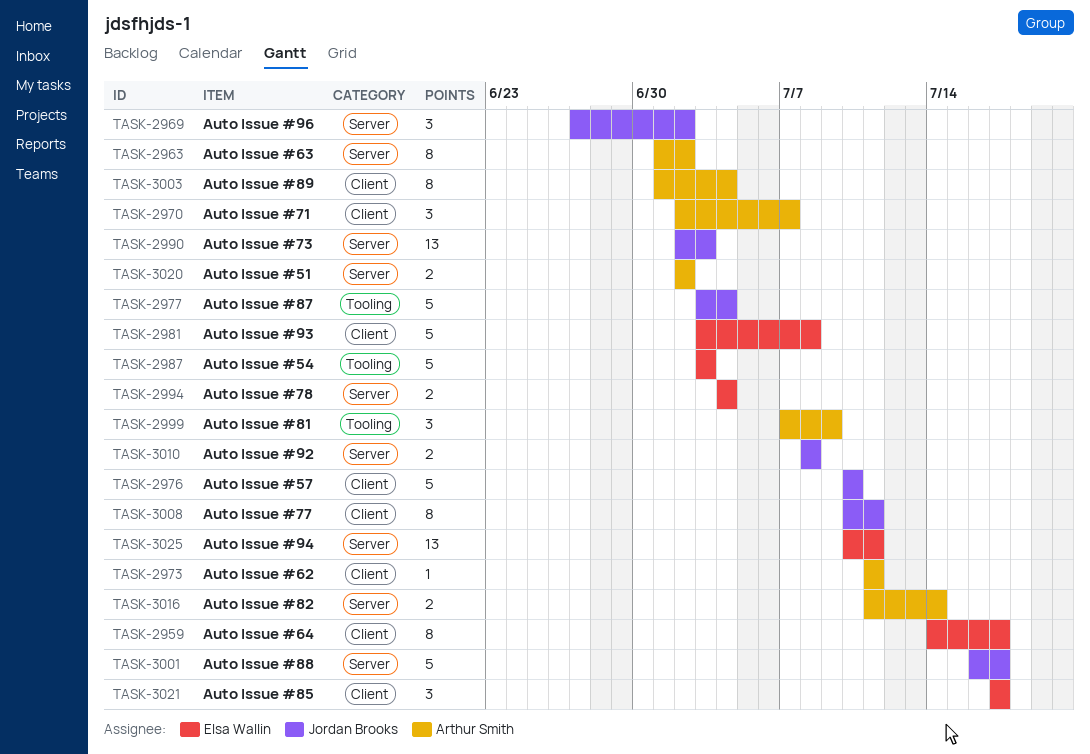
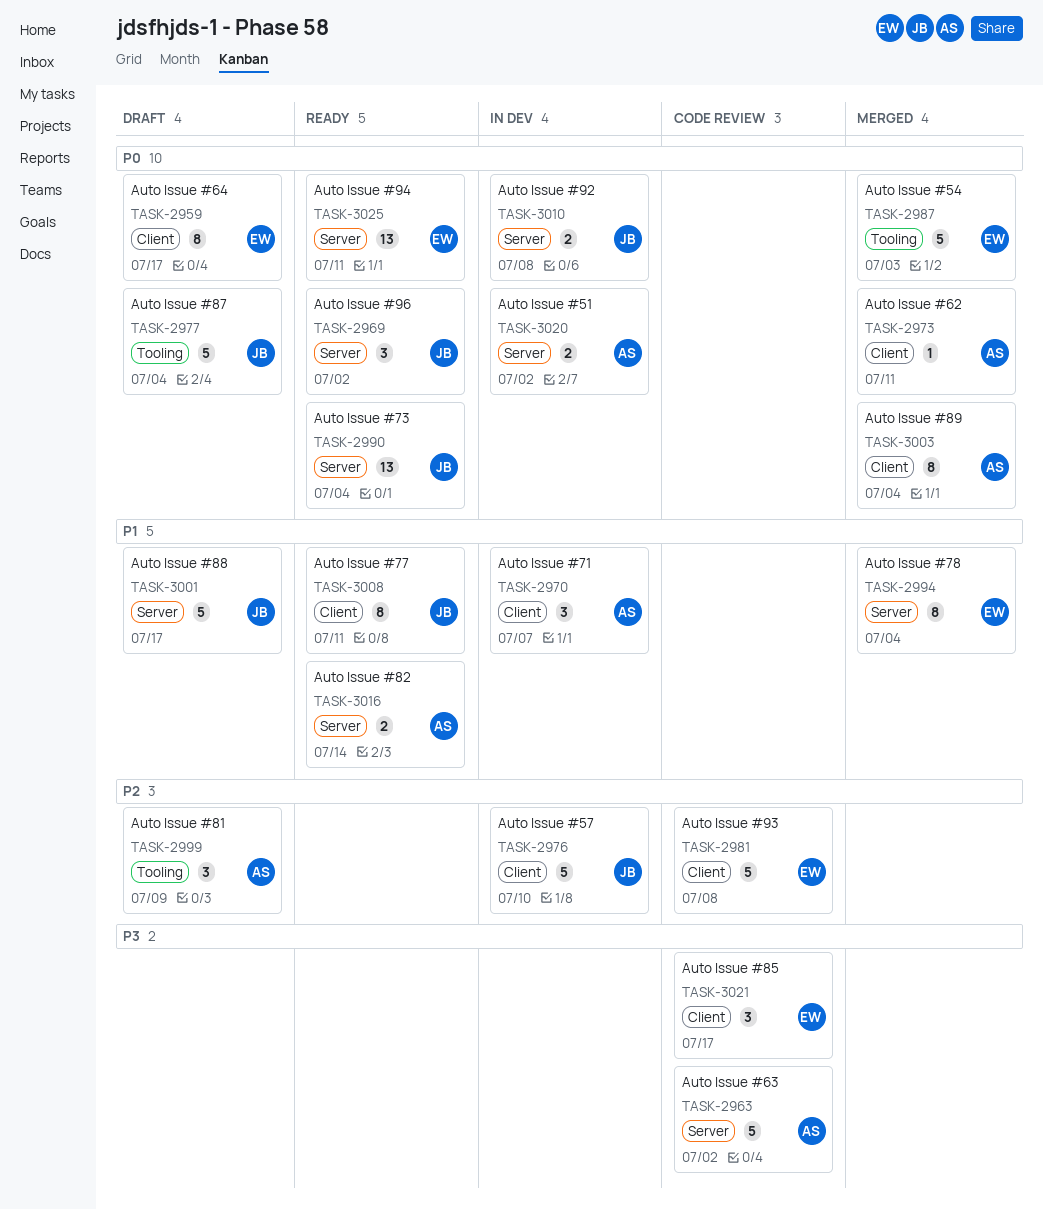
TASK-2963, estimate: 8 -> 5
TASK-2990, due: Jul 3 -> Jul 4
TASK-2994, estimate: 2 -> 8

